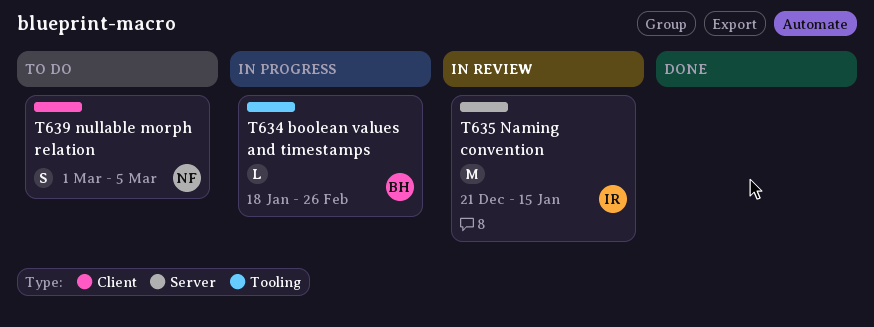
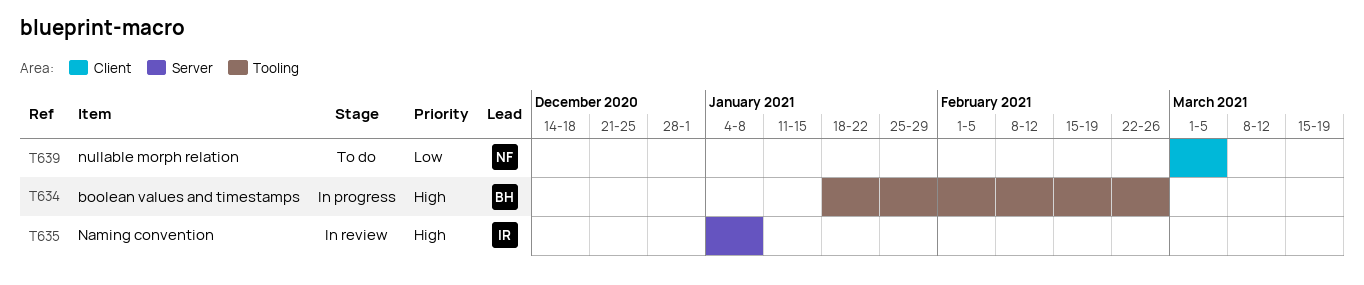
T635, start: Dec 21 -> Jan 4
T635, due: Jan 15 -> Jan 8

